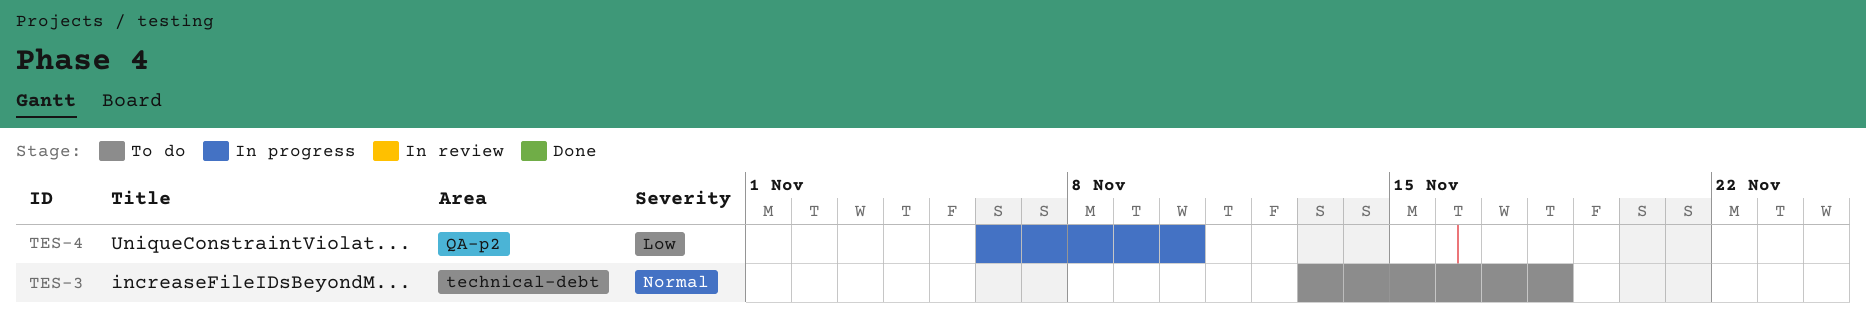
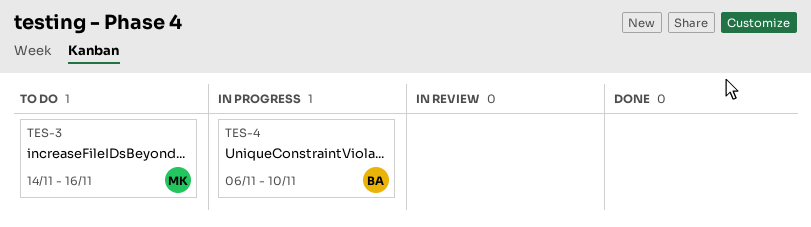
TES-3, start: Nov 13 -> Nov 14
TES-3, due: Nov 18 -> Nov 16

